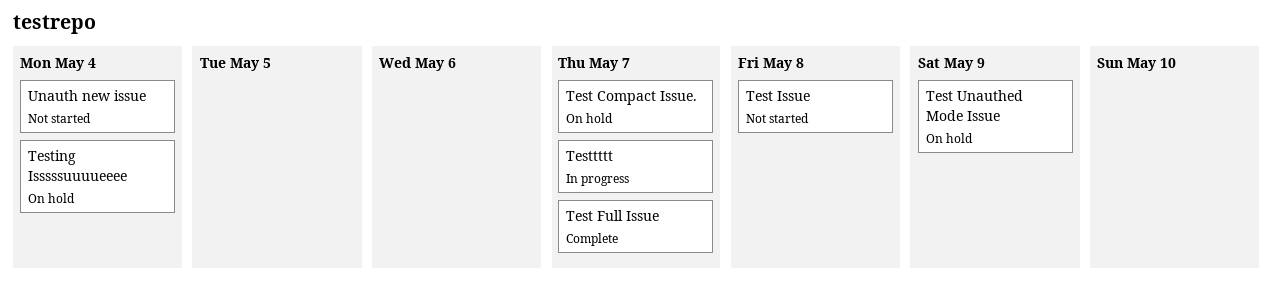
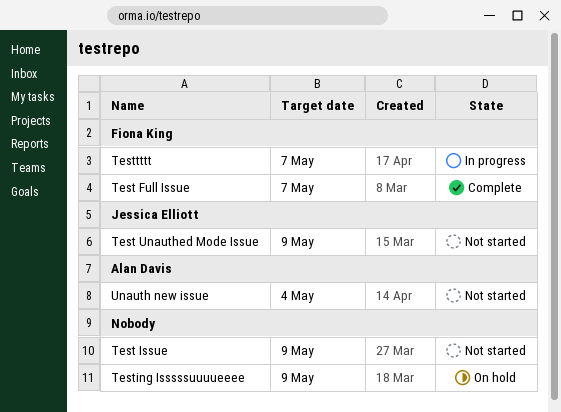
Test Compact Issue.: present -> none
Test Issue, due: May 8 -> May 9
Test Unauthed Mode Issue, status: On hold -> Not started
Testing Isssssuuuueeee, due: May 4 -> May 9

